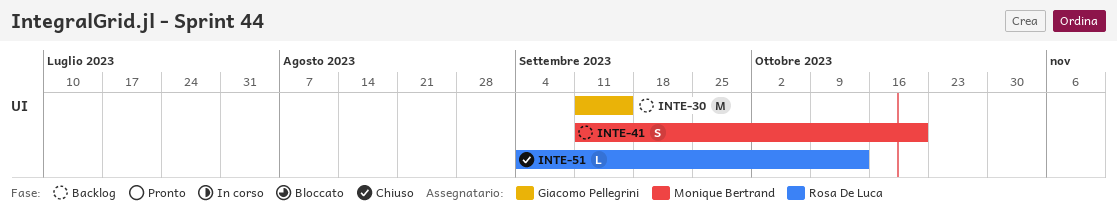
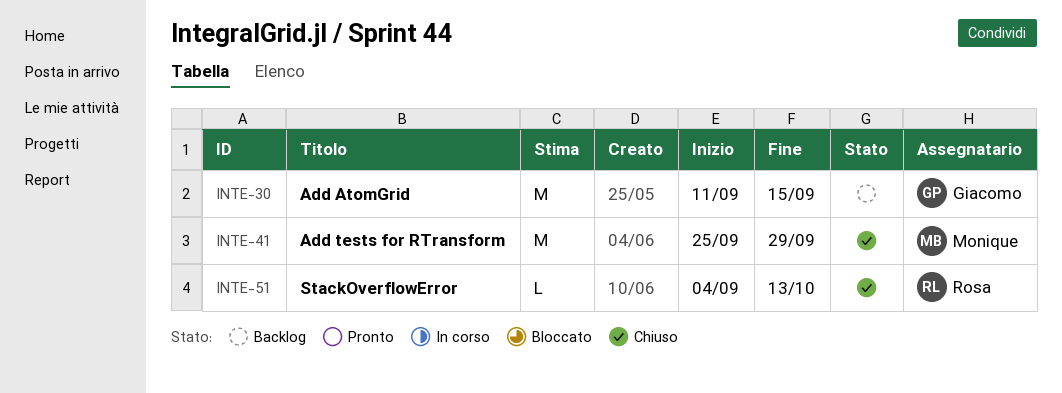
INTE-41, status: Backlog -> Chiuso
INTE-41, estimate: S -> M
INTE-41, start: Sep 11 -> Sep 25
INTE-41, due: Oct 20 -> Sep 29

